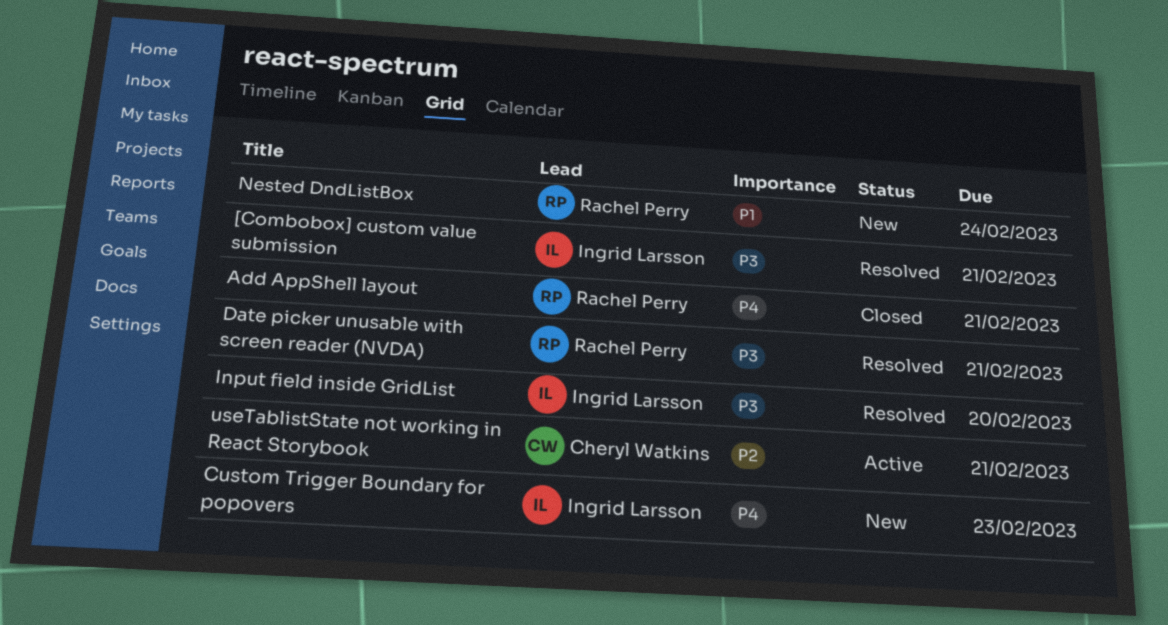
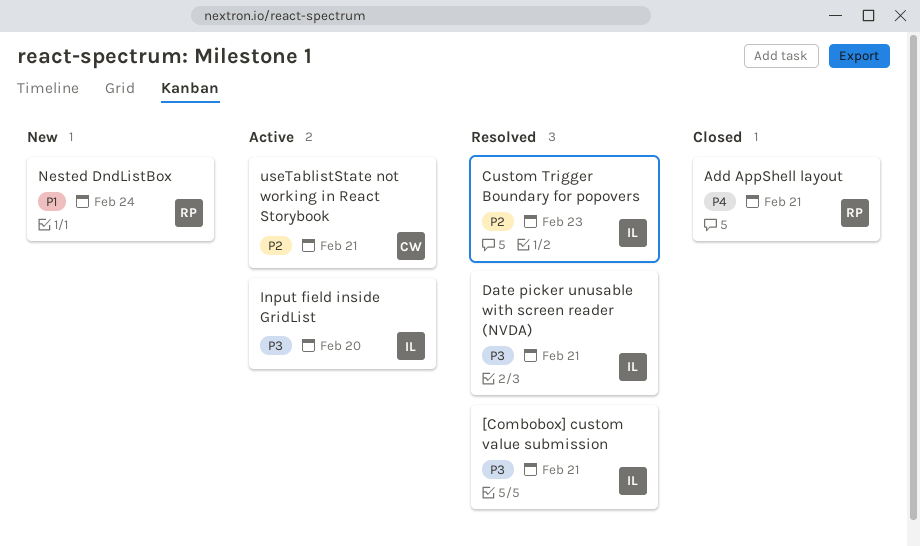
Custom Trigger Boundary for popovers, status: New -> Resolved
Custom Trigger Boundary for popovers, priority: P4 -> P2
Date picker unusable with screen reader (NVDA), owner: Rachel Perry -> Ingrid Larsson
Input field inside GridList, status: Resolved -> Active

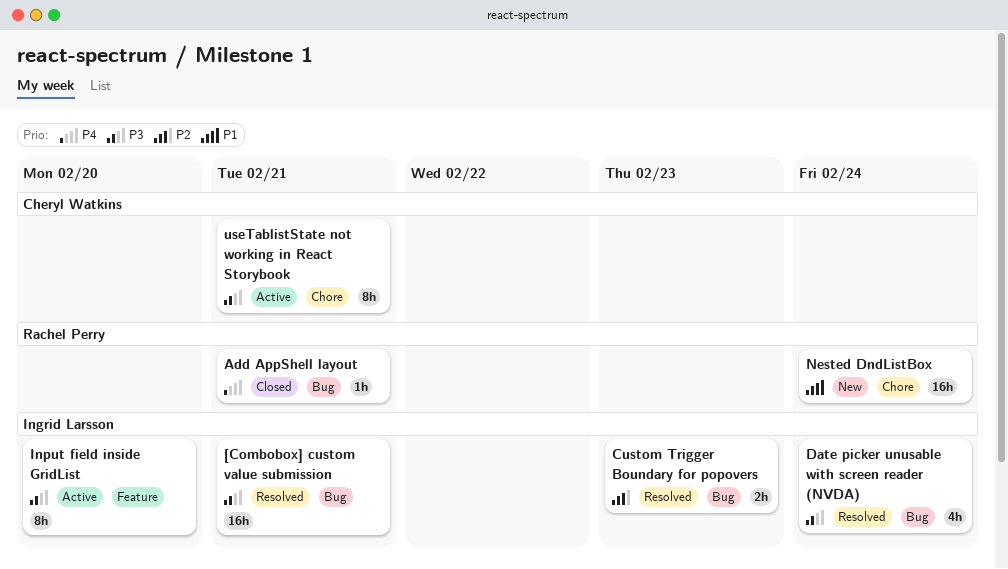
Date picker unusable with screen reader (NVDA), due: Feb 21 -> Feb 24
useTablistState not working in React Storybook, priority: P2 -> P3

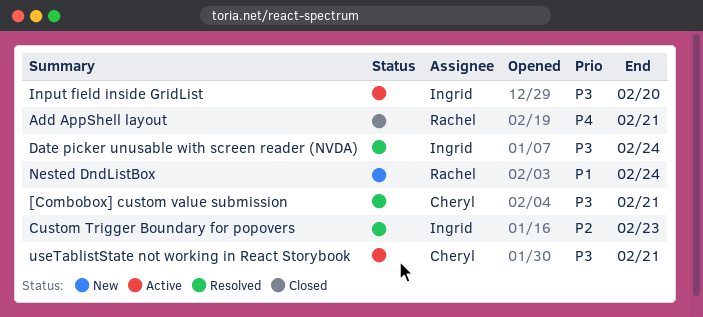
[Combobox] custom value submission, owner: Ingrid Larsson -> Cheryl Watkins

